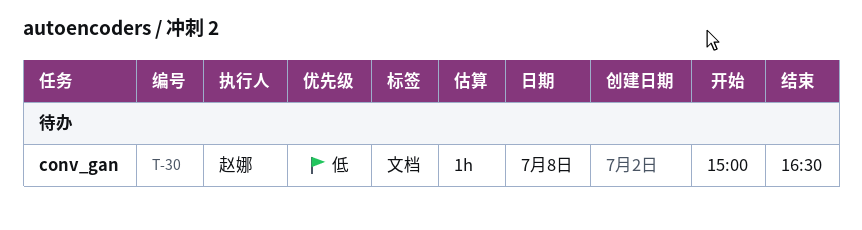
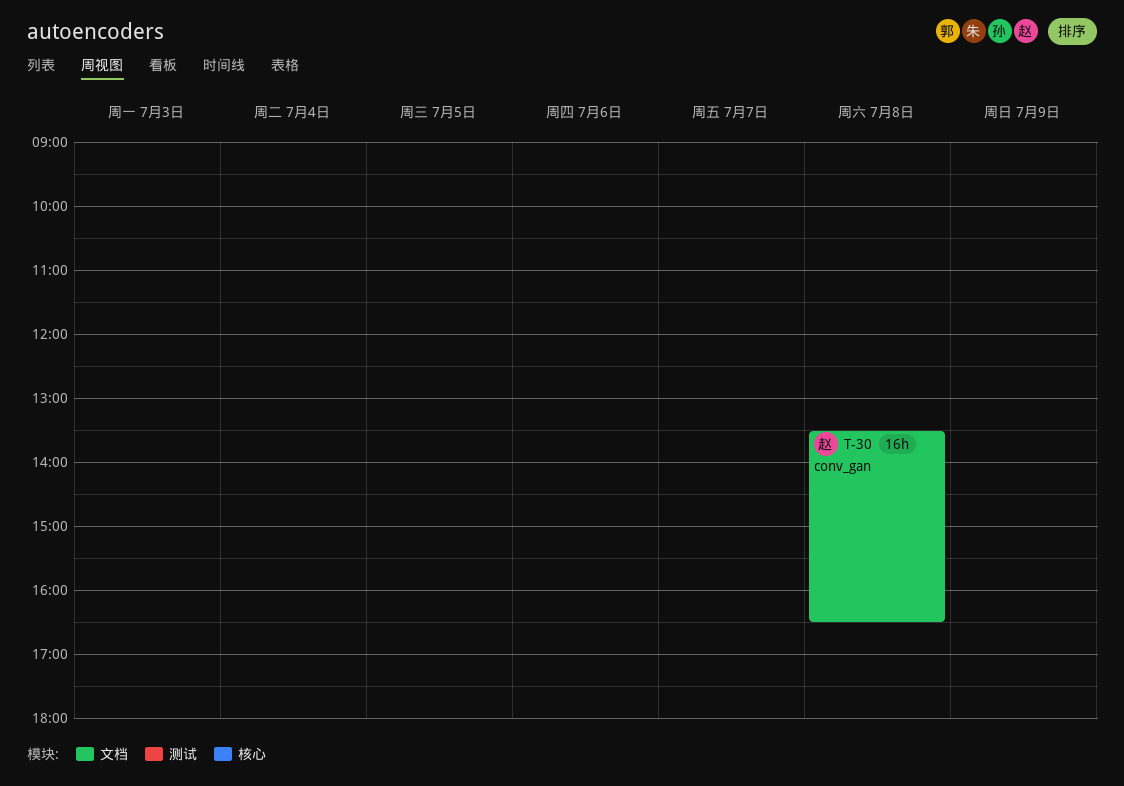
T-30, estimate: 1h -> 16h
T-30, begins: 15:00 -> 13:30

